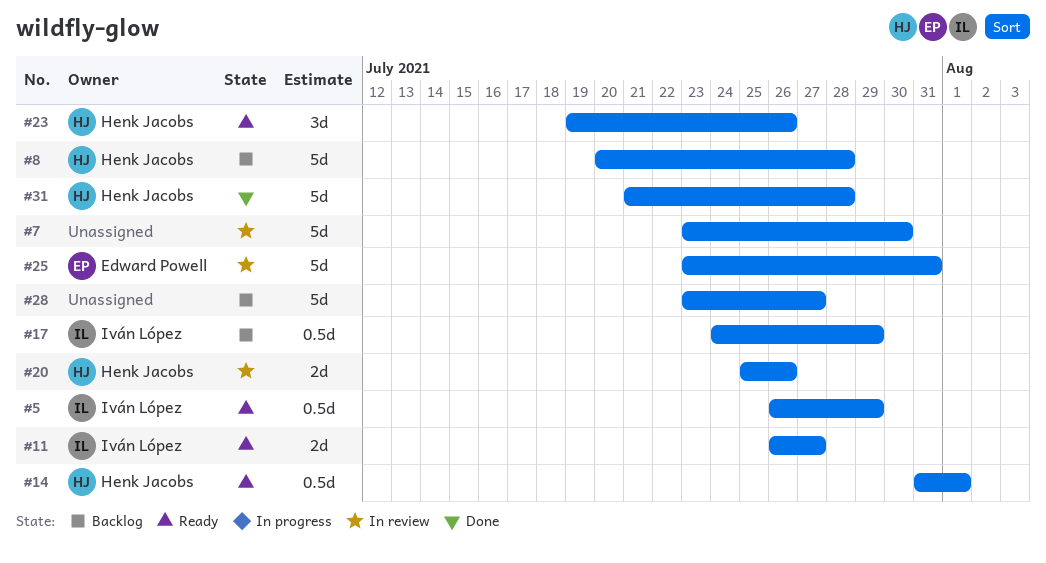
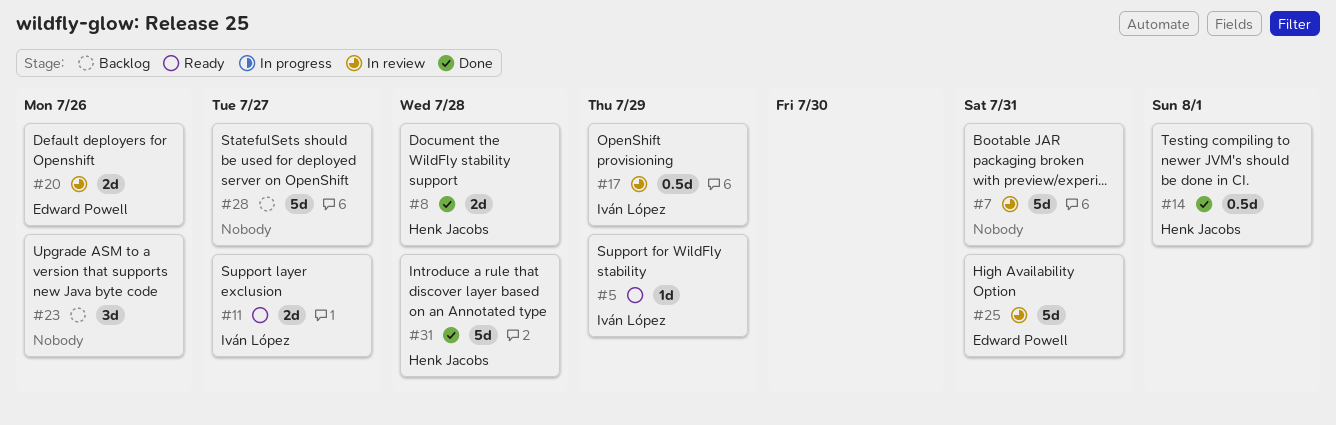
#5, estimate: 0.5d -> 1d
#7, due: Jul 30 -> Jul 31
#8, status: Backlog -> Done
#8, estimate: 5d -> 2d
#14, status: Ready -> Done
#17, status: Backlog -> In review
#20, owner: Henk Jacobs -> Edward Powell
#23, status: Ready -> Backlog
#23, owner: Henk Jacobs -> none

